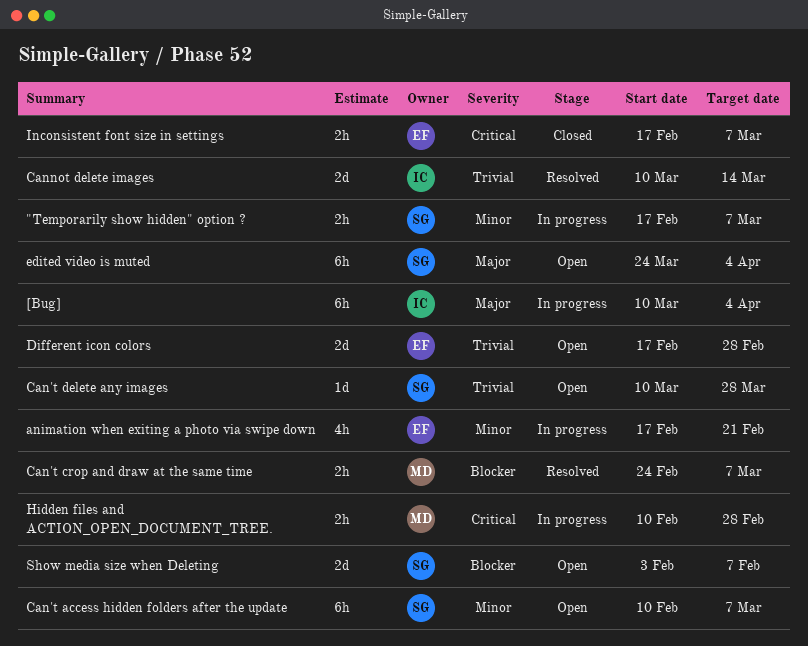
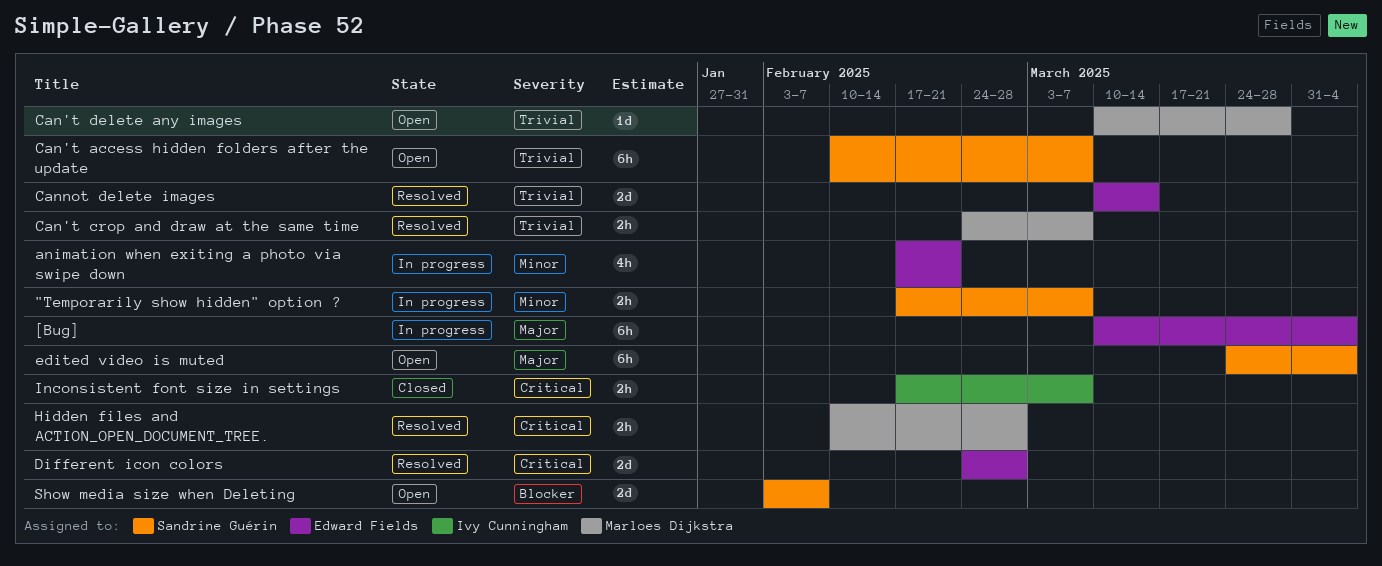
[Bug], owner: Ivy Cunningham -> Edward Fields
Can't access hidden folders after the update, priority: Minor -> Trivial
Can't crop and draw at the same time, priority: Blocker -> Trivial
Can't delete any images, owner: Sandrine Guérin -> Marloes Dijkstra
Cannot delete images, owner: Ivy Cunningham -> Edward Fields
Different icon colors, status: Open -> Resolved
Different icon colors, priority: Trivial -> Critical
Different icon colors, start: Feb 17 -> Feb 24
Hidden files and ACTION_OPEN_DOCUMENT_TREE., status: In progress -> Resolved
Inconsistent font size in settings, owner: Edward Fields -> Ivy Cunningham

